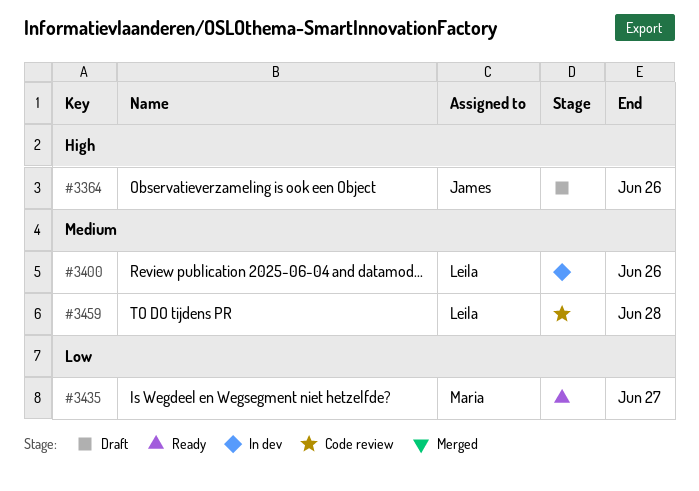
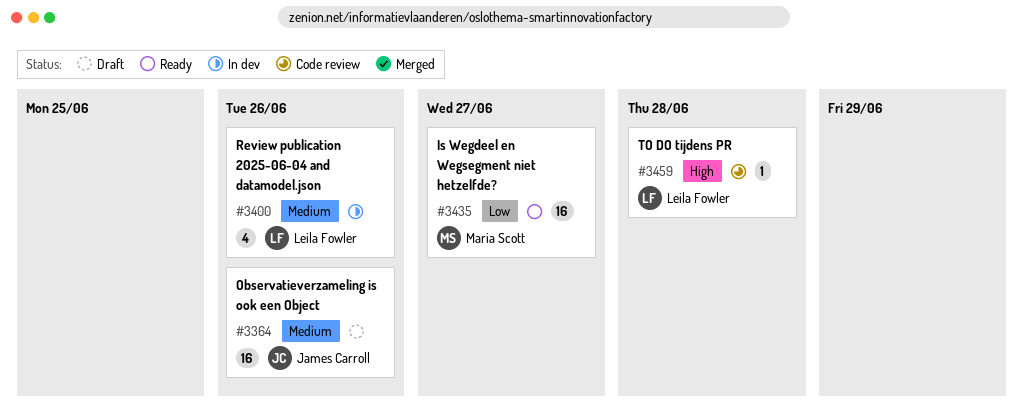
#3364, priority: High -> Medium
#3459, priority: Medium -> High

